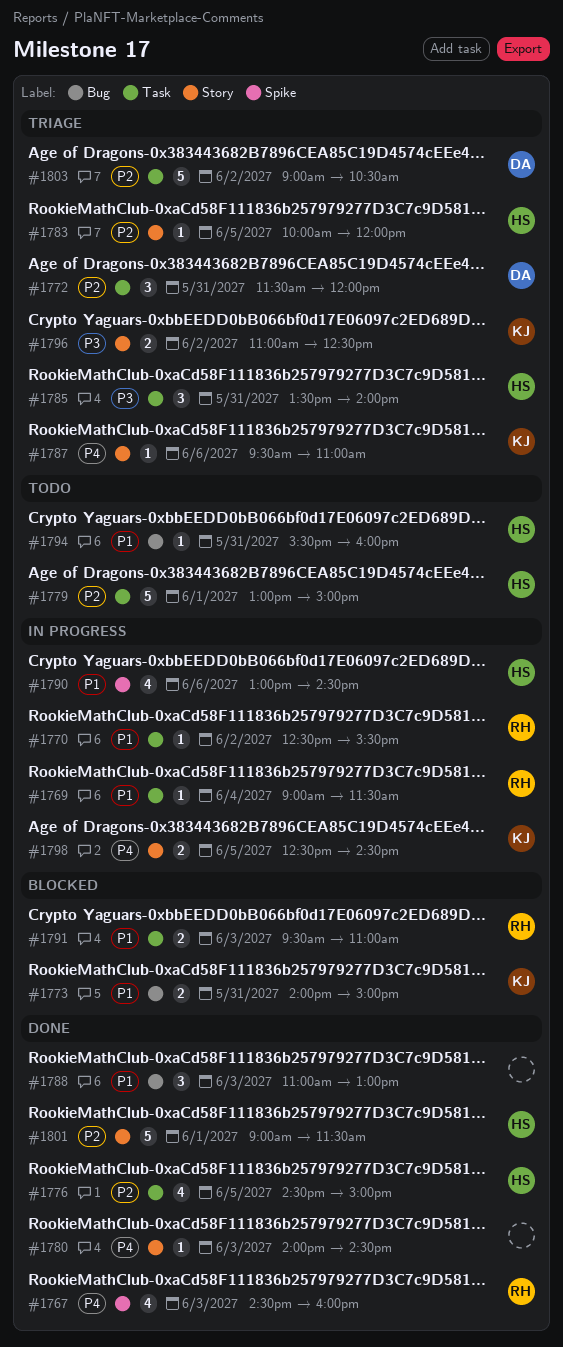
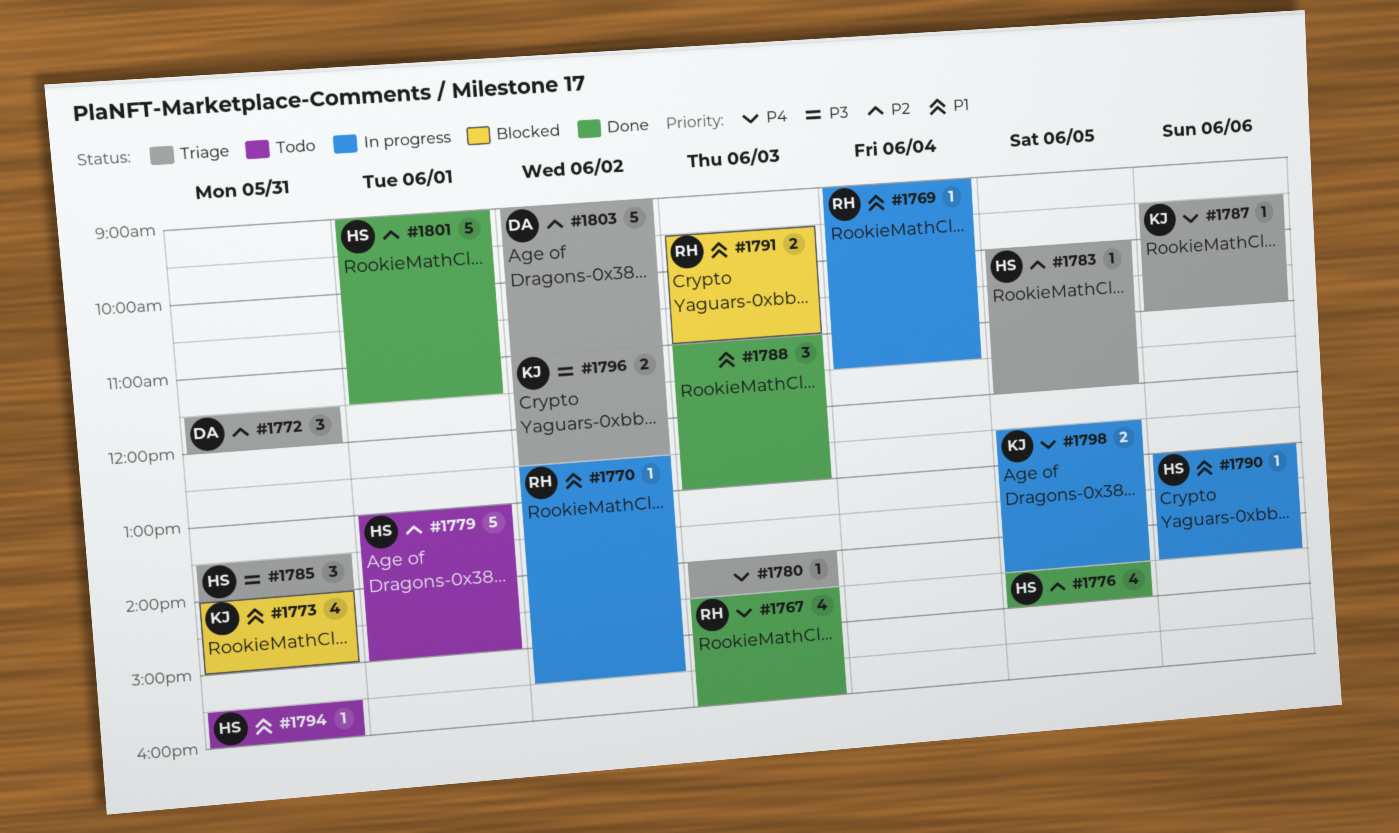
#1773, estimate: 2 -> 4
#1780, status: Done -> Triage
#1790, estimate: 4 -> 1
#1803, ends: 10:30 -> 11:00

